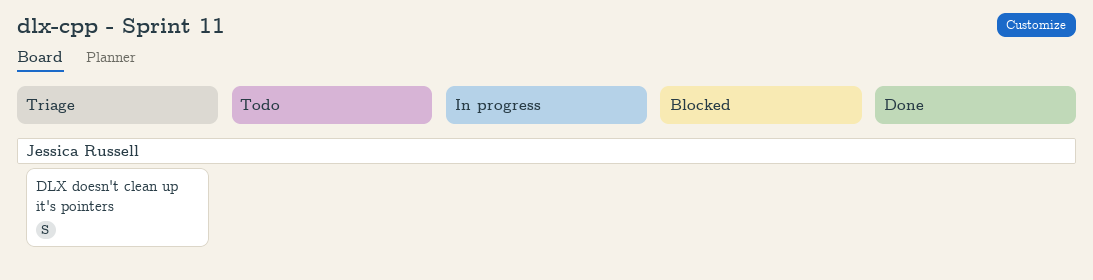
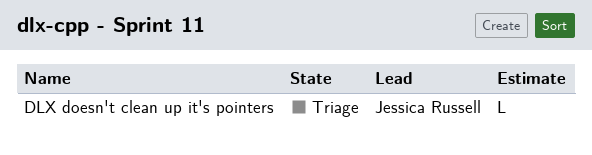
DLX doesn't clean up it's pointers, estimate: S -> L

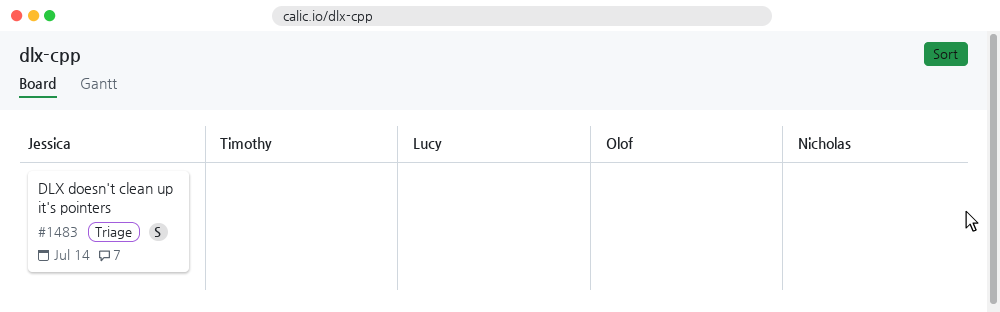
DLX doesn't clean up it's pointers, estimate: L -> S

